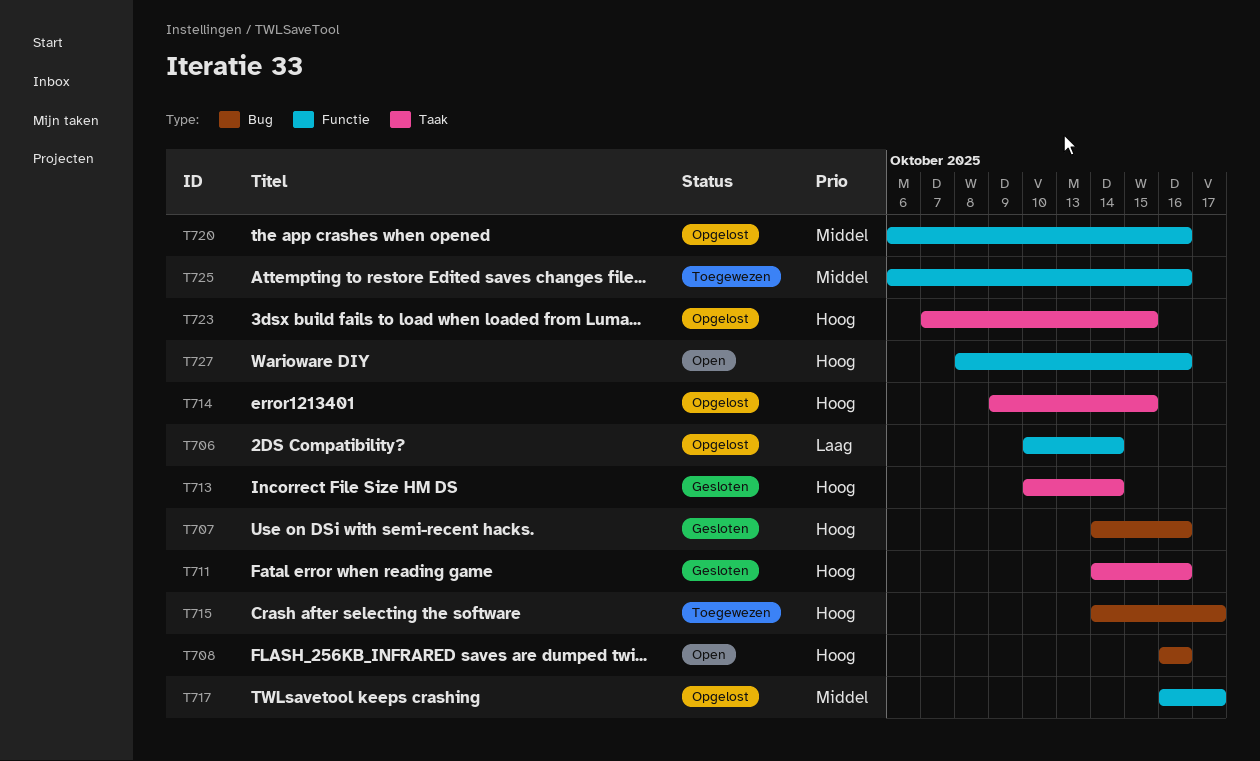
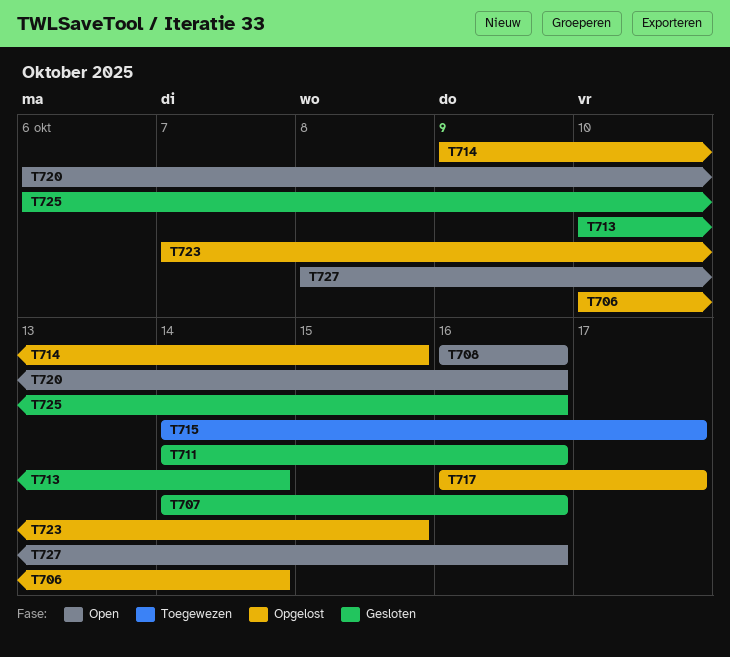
T720, status: Opgelost -> Open
T725, status: Toegewezen -> Gesloten

